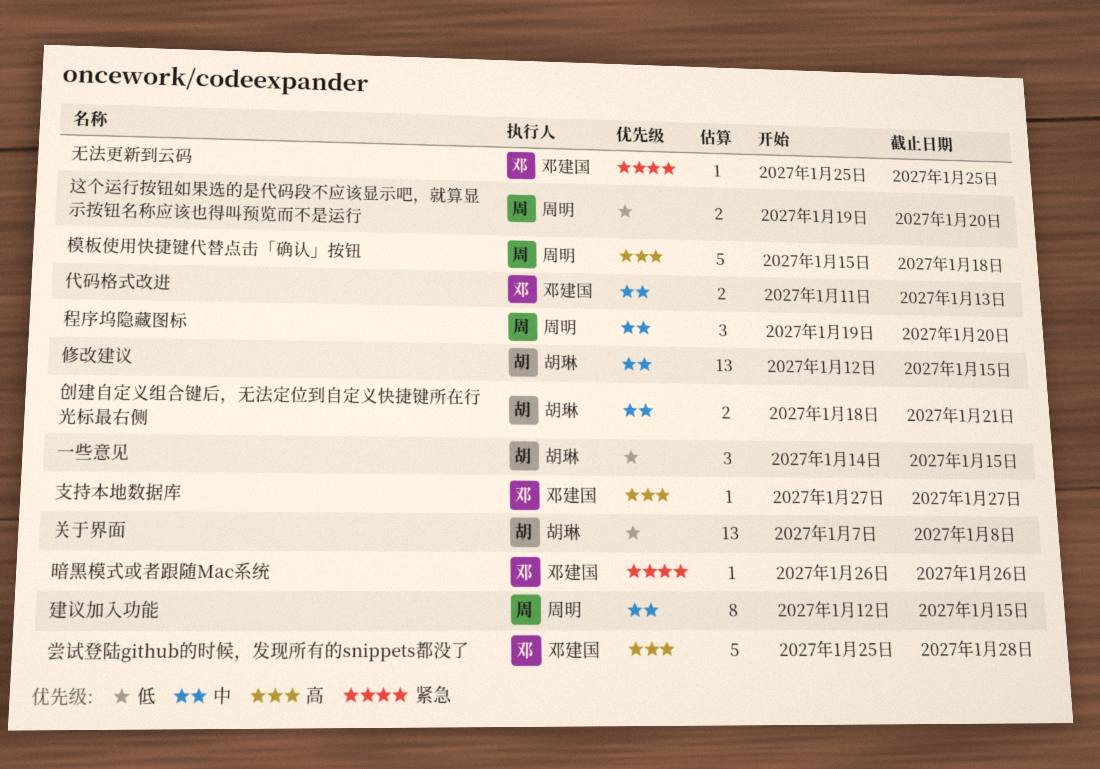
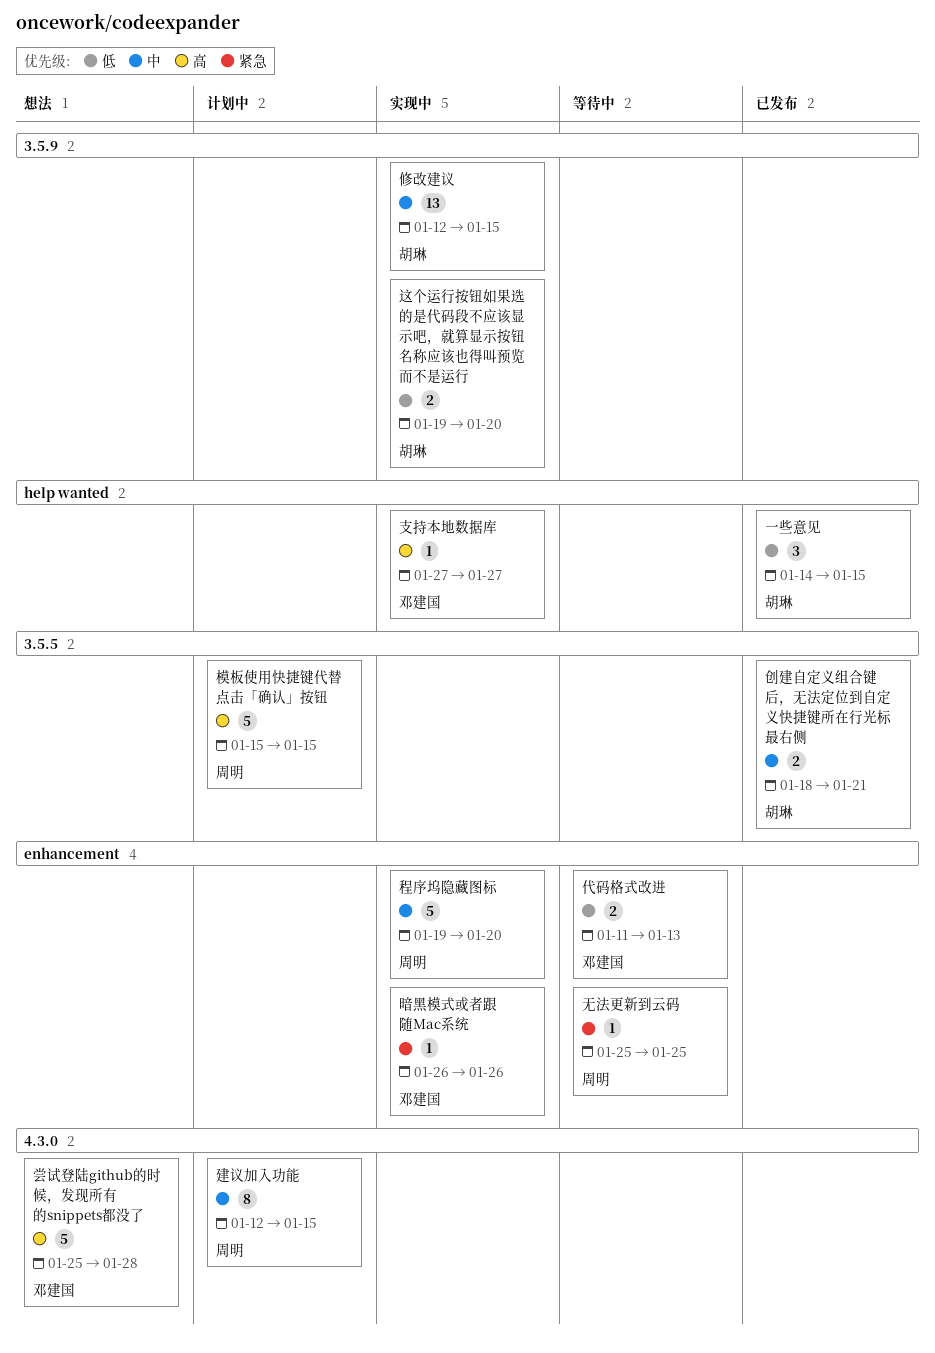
代码格式改进, priority: 中 -> 低
关于界面: present -> none
无法更新到云码, owner: 邓建国 -> 周明
模板使用快捷键代替点击「确认」按钮, due: Jan 18 -> Jan 15
程序坞隐藏图标, estimate: 3 -> 5
这个运行按钮如果选的是代码段不应该显示吧，就算显示按钮名称应该也得叫预览而不是运行, owner: 周明 -> 胡琳

